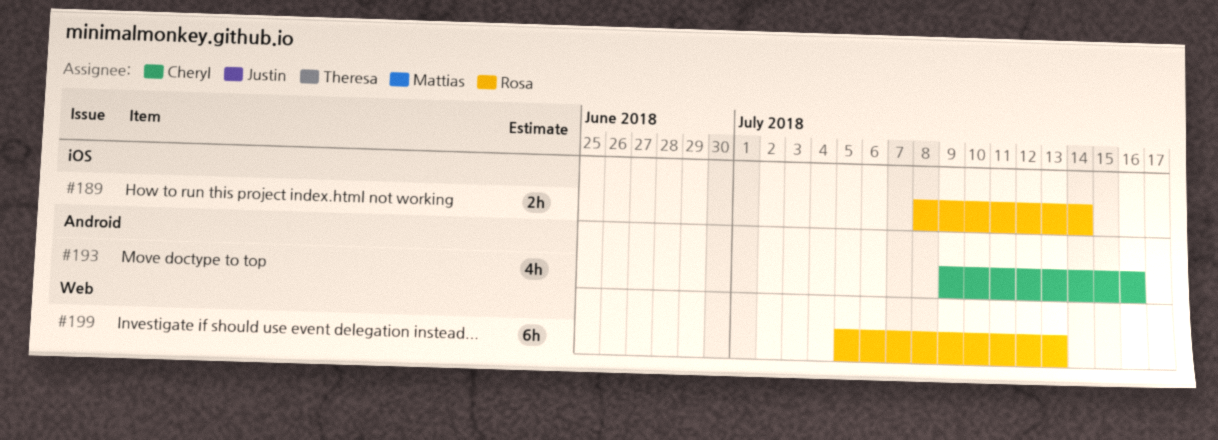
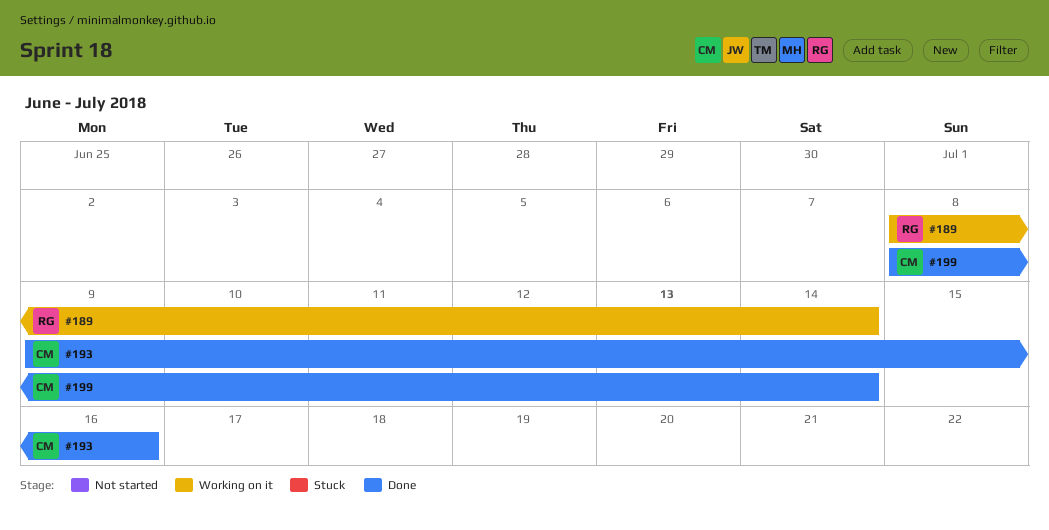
#199, owner: Rosa -> Cheryl
#199, start: Jul 5 -> Jul 8
#199, due: Jul 13 -> Jul 14

